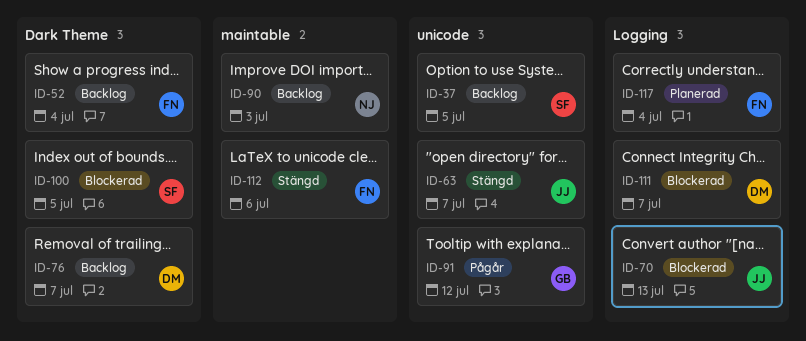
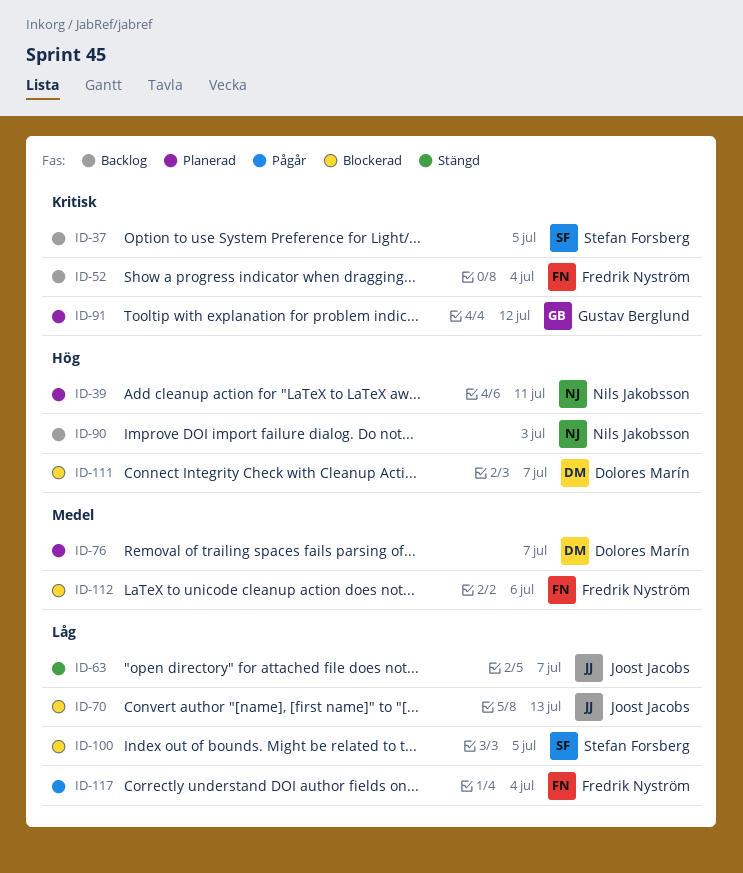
ID-39: none -> present
ID-76, status: Backlog -> Planerad
ID-91, status: Pågår -> Planerad
ID-112, status: Stängd -> Blockerad
ID-117, status: Planerad -> Pågår

